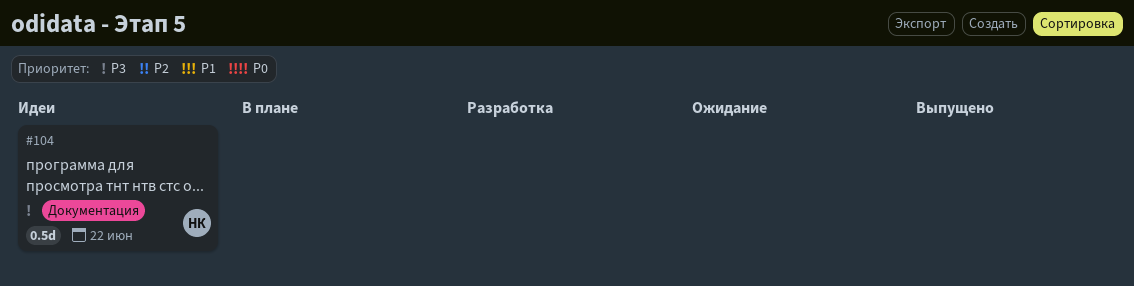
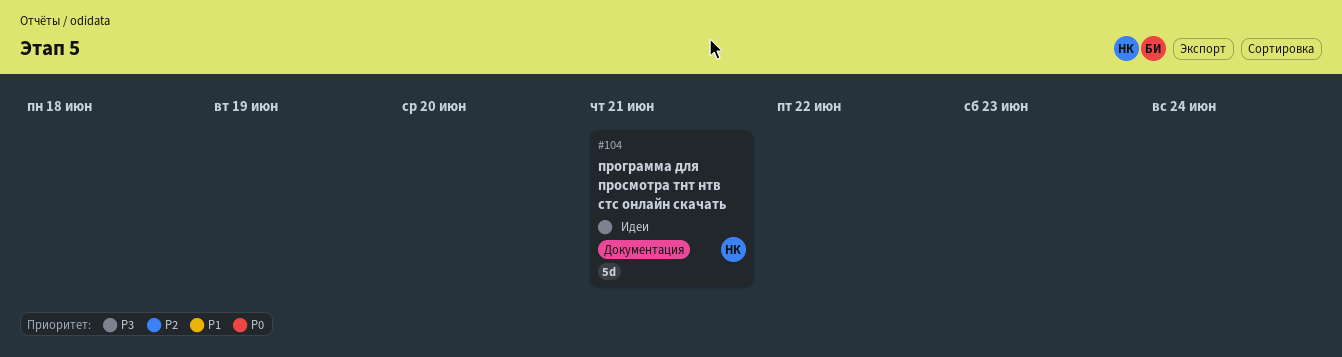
#104, estimate: 0.5d -> 5d
#104, due: Jun 22 -> Jun 21

